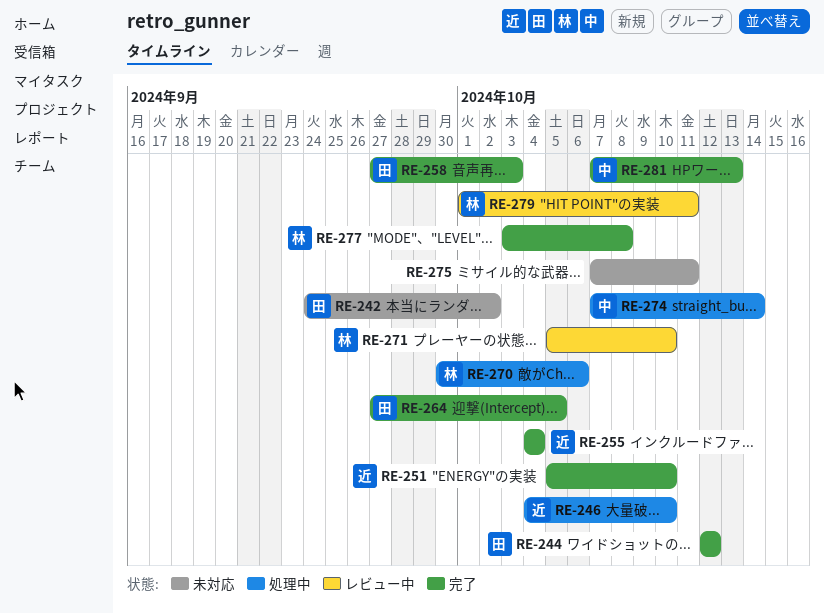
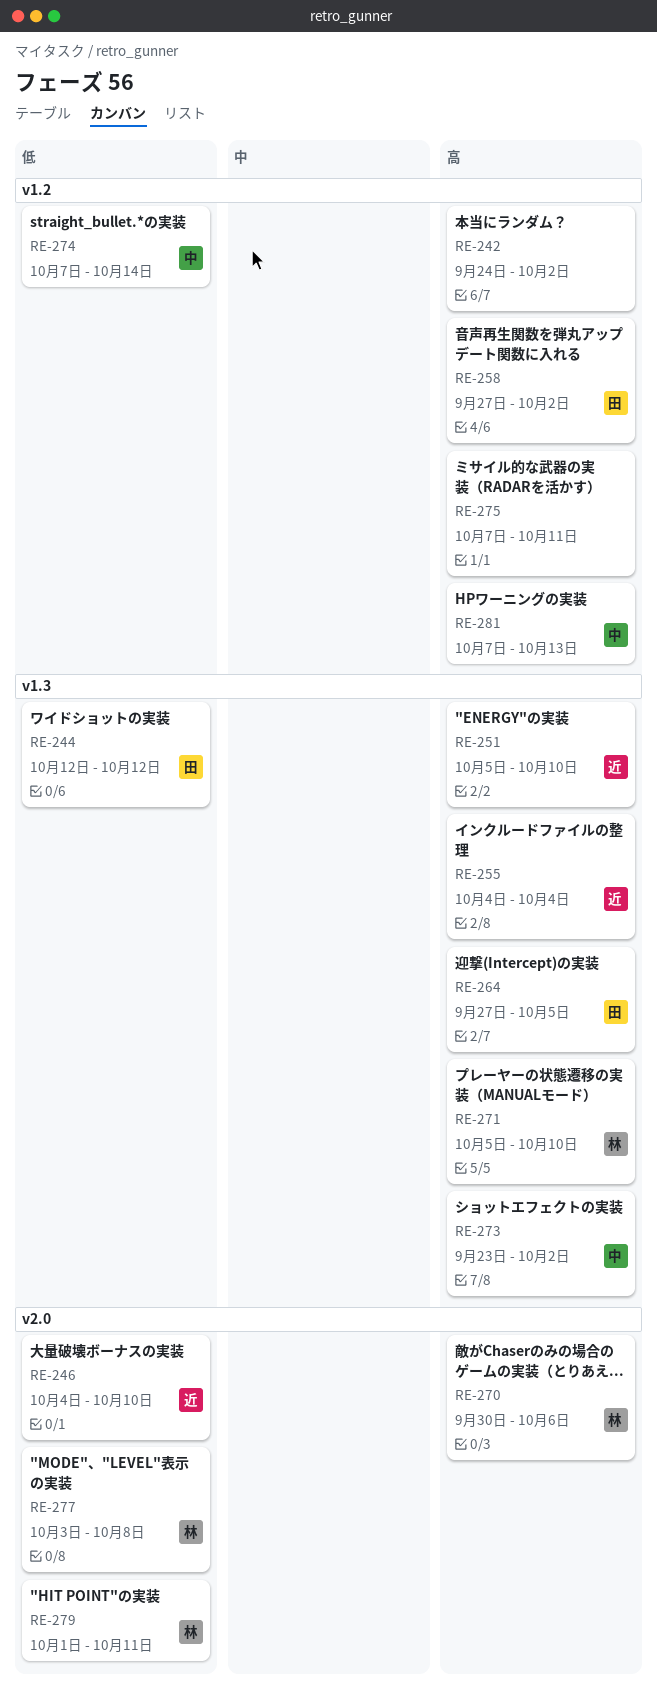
RE-242, owner: 田 -> none
RE-258, due: Oct 3 -> Oct 2
RE-273: none -> present

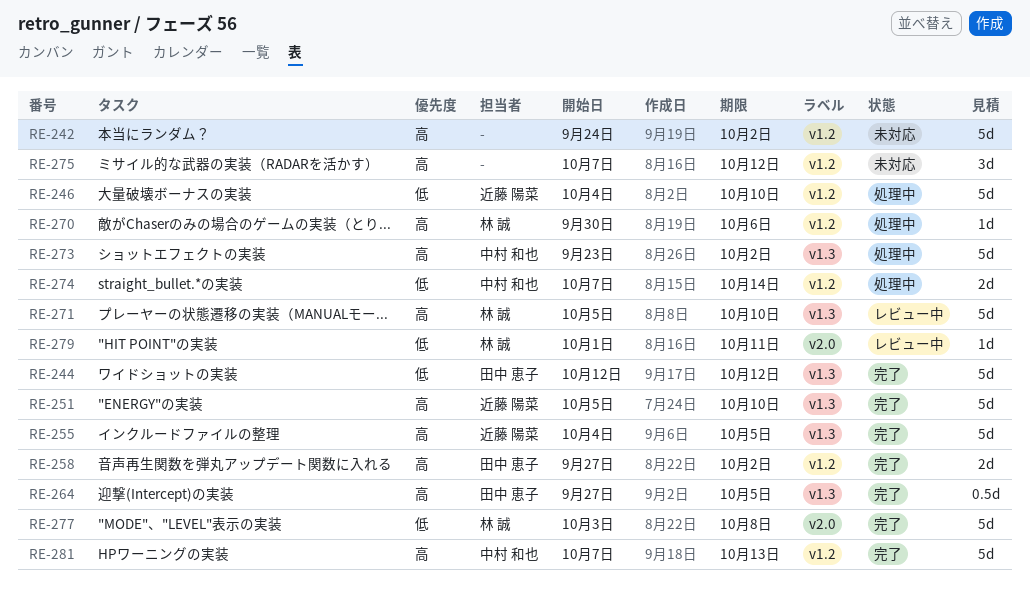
RE-246, label: v2.0 -> v1.2
RE-255, due: Oct 4 -> Oct 5
RE-270, label: v2.0 -> v1.2
RE-275, due: Oct 11 -> Oct 12

